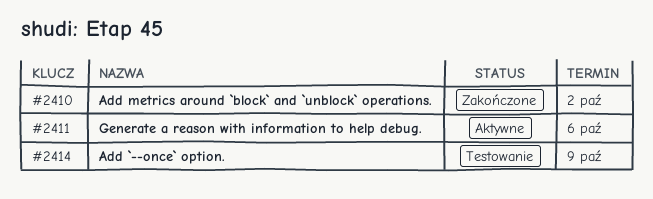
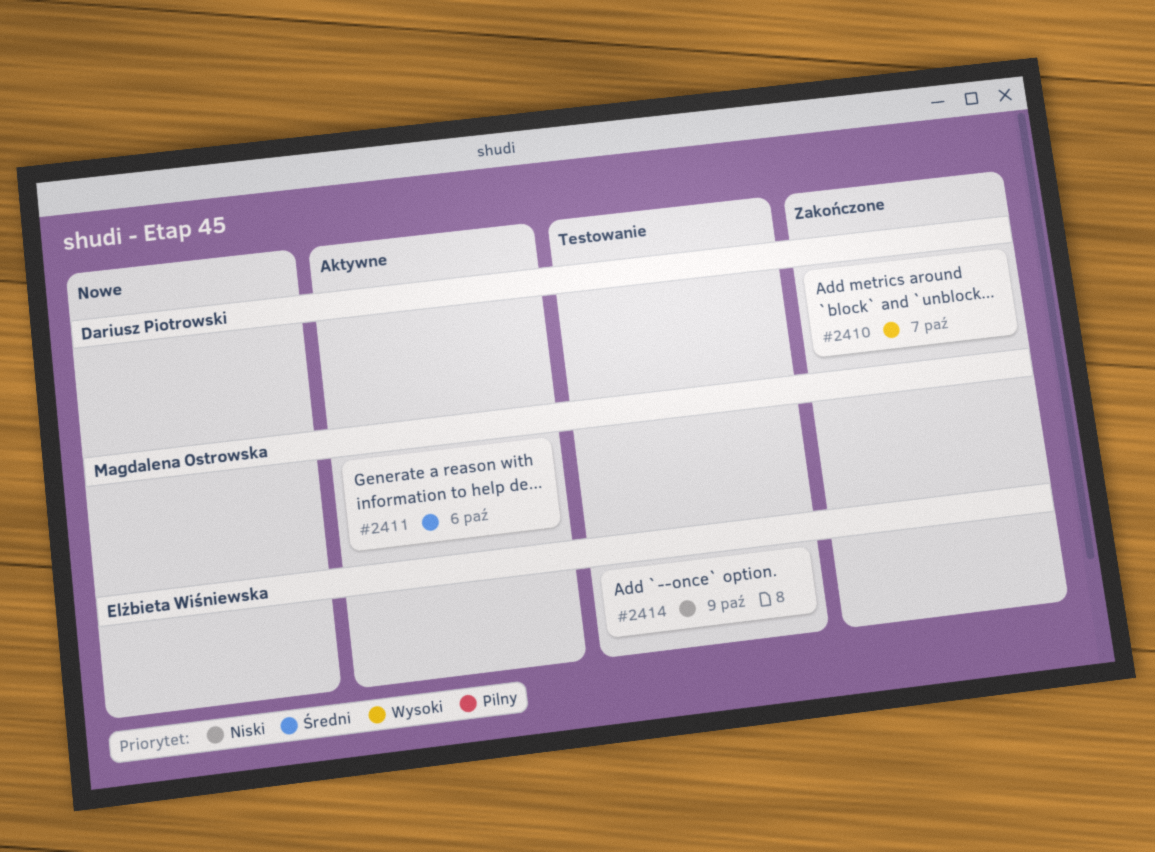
#2410, due: Oct 2 -> Oct 7

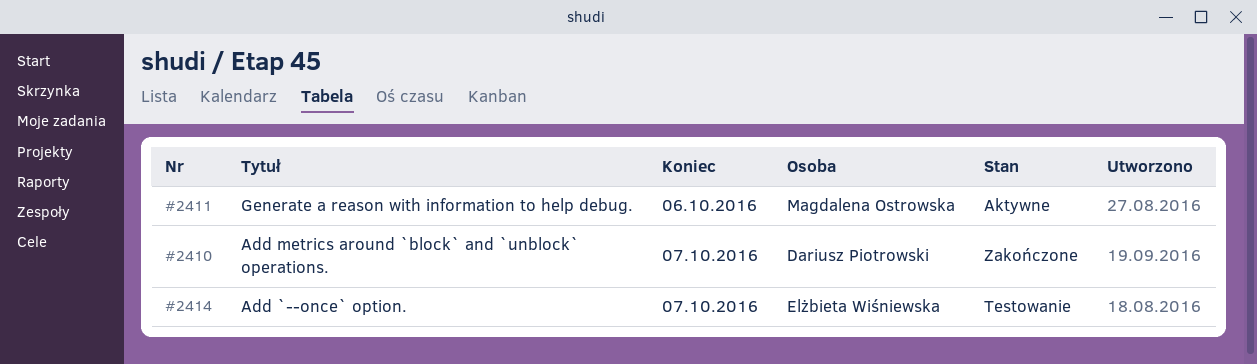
#2414, due: Oct 9 -> Oct 7

